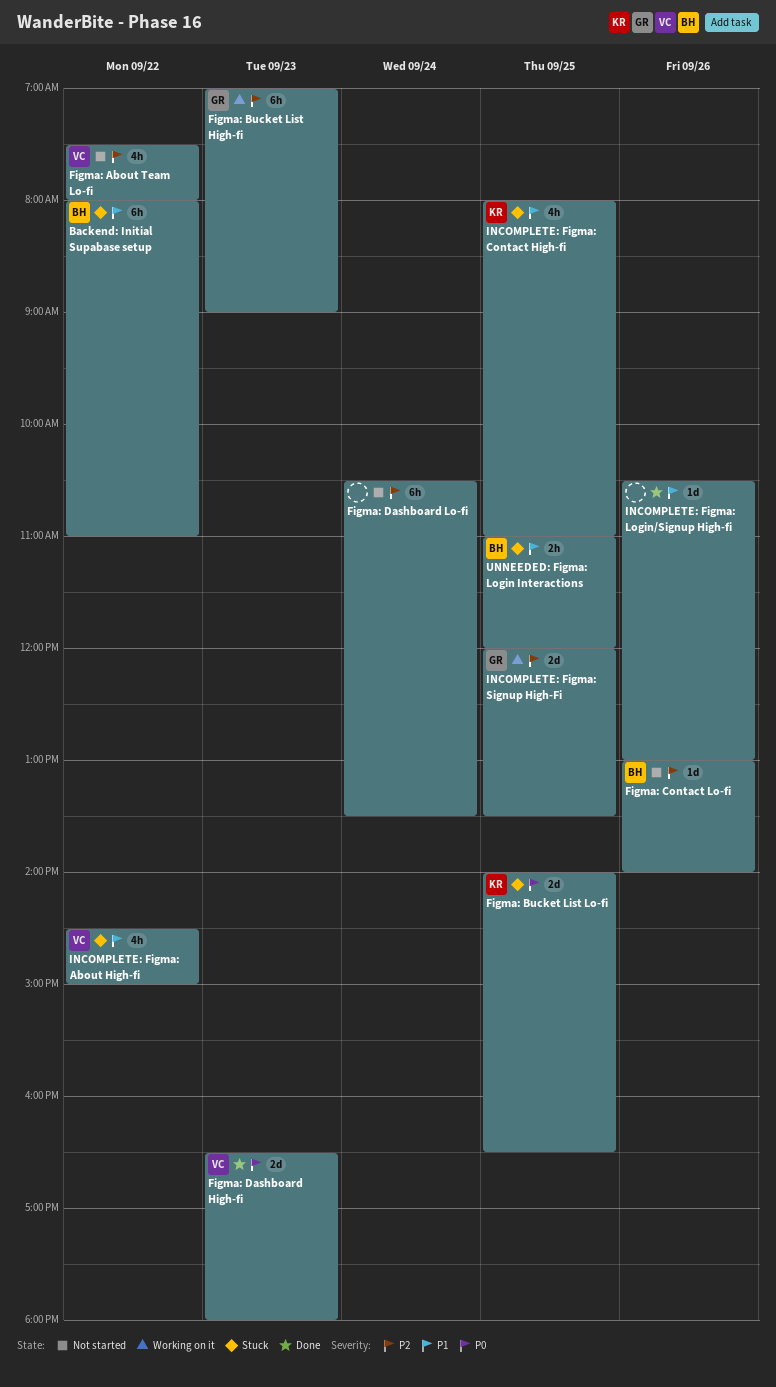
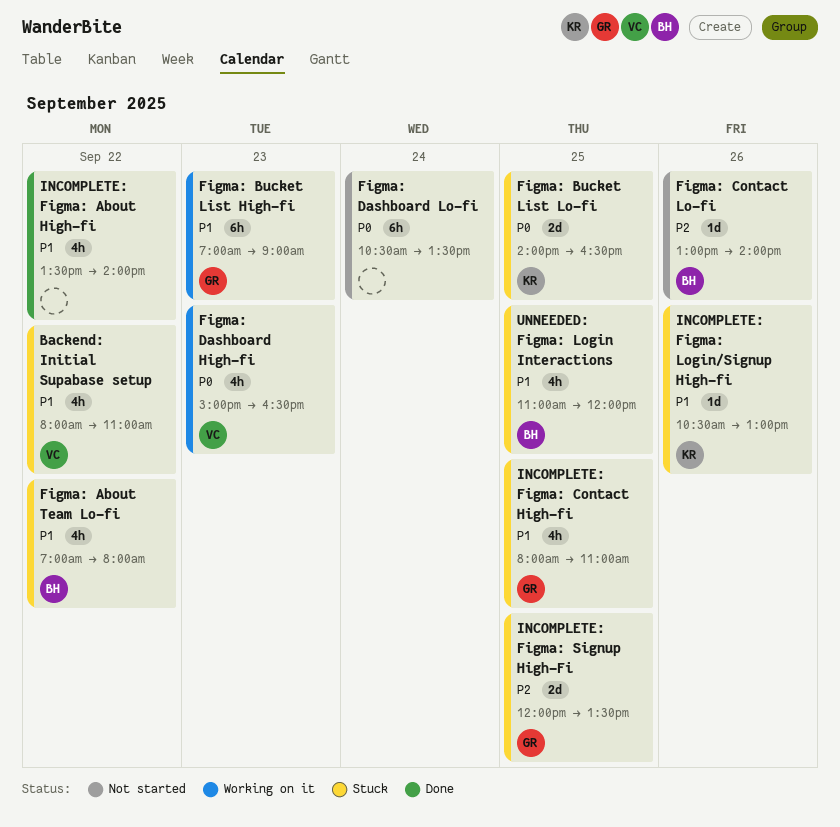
Backend: Initial Supabase setup, owner: BH -> VC
Backend: Initial Supabase setup, estimate: 6h -> 4h
Figma: About Team Lo-fi, status: Not started -> Stuck
Figma: About Team Lo-fi, owner: VC -> BH
Figma: About Team Lo-fi, priority: P2 -> P1
Figma: About Team Lo-fi, begins: 07:30 -> 07:00
Figma: Bucket List High-fi, priority: P2 -> P1
Figma: Dashboard High-fi, status: Done -> Working on it
Figma: Dashboard High-fi, estimate: 2d -> 4h
Figma: Dashboard High-fi, begins: 16:30 -> 15:00
Figma: Dashboard High-fi, ends: 18:00 -> 16:30
Figma: Dashboard Lo-fi, priority: P2 -> P0
INCOMPLETE: Figma: About High-fi, status: Stuck -> Done
INCOMPLETE: Figma: About High-fi, owner: VC -> none
INCOMPLETE: Figma: About High-fi, begins: 14:30 -> 13:30
INCOMPLETE: Figma: About High-fi, ends: 15:00 -> 14:00
INCOMPLETE: Figma: Contact High-fi, owner: KR -> GR
INCOMPLETE: Figma: Login/Signup High-fi, status: Done -> Stuck
INCOMPLETE: Figma: Login/Signup High-fi, owner: none -> KR
INCOMPLETE: Figma: Signup High-Fi, status: Working on it -> Stuck
UNNEEDED: Figma: Login Interactions, estimate: 2h -> 4h

